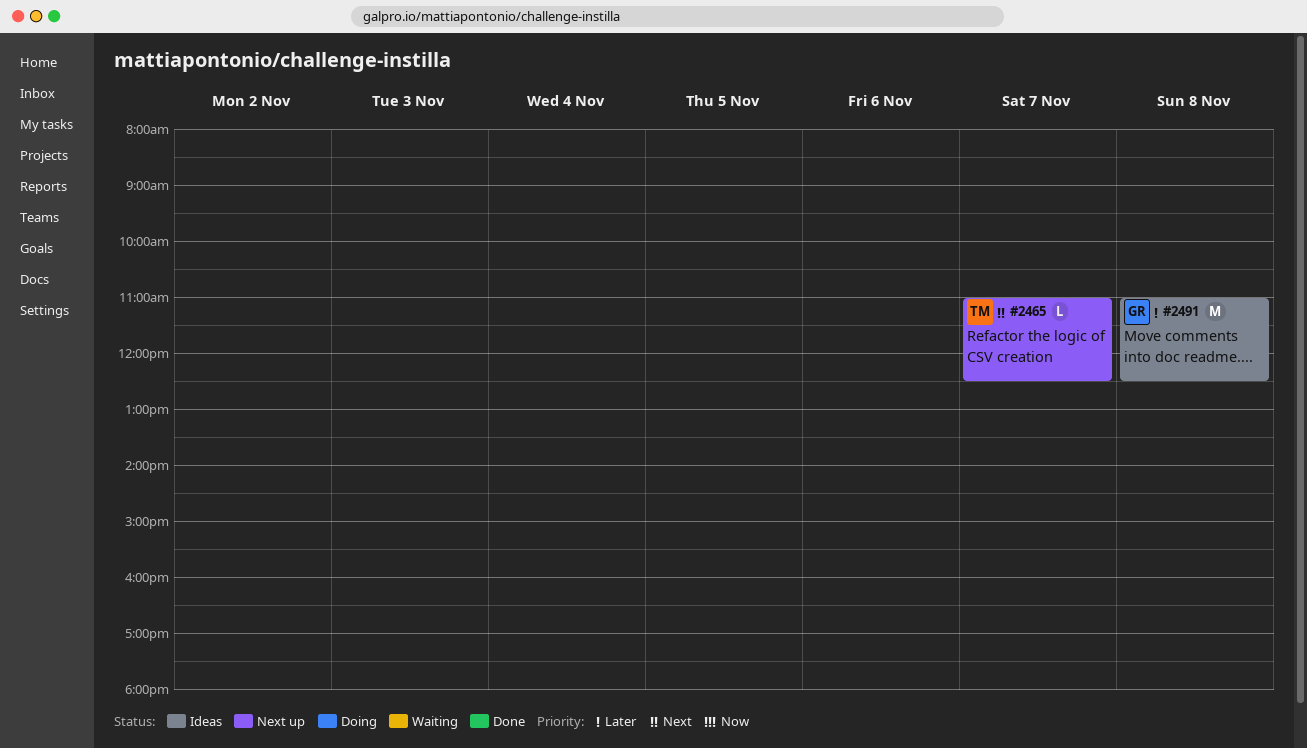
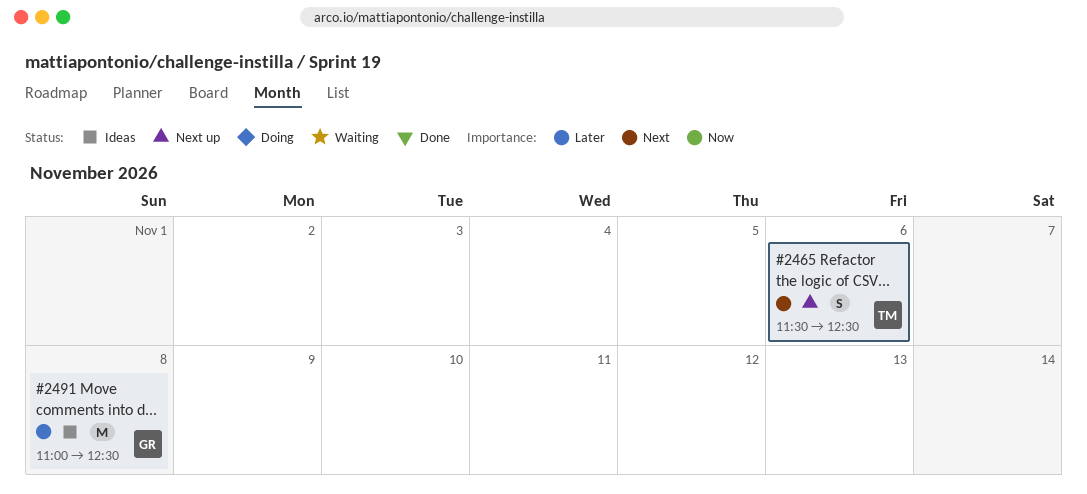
#2465, estimate: L -> S
#2465, day: Nov 7 -> Nov 6
#2465, begins: 11:00 -> 11:30

